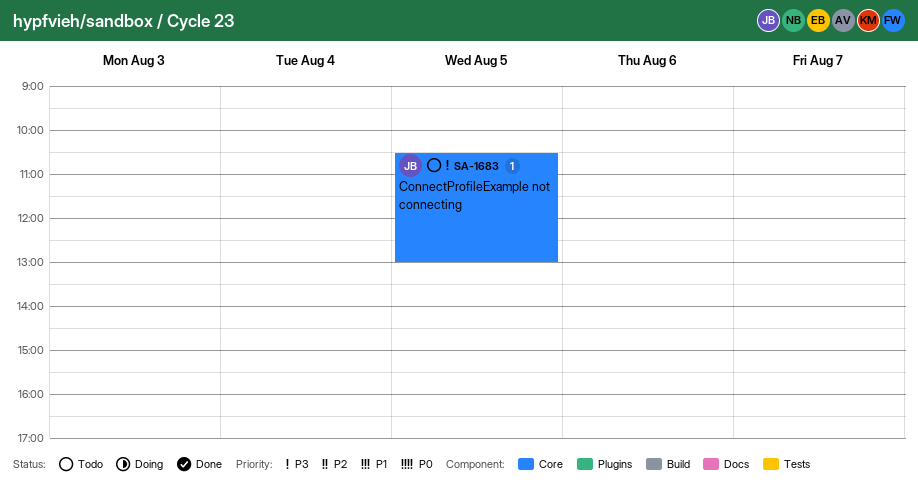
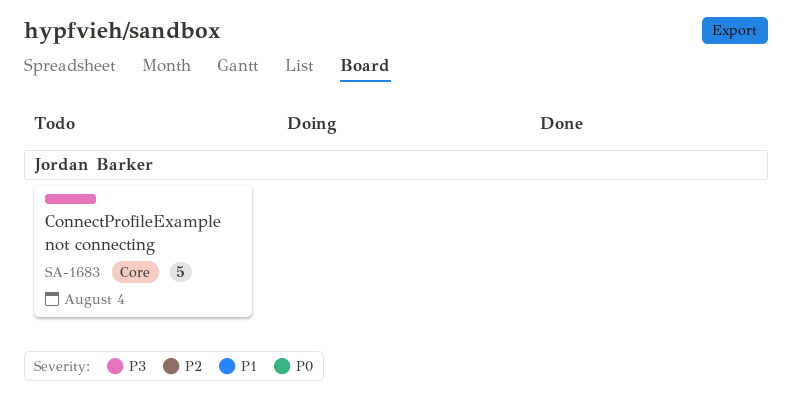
SA-1683, estimate: 1 -> 5
SA-1683, day: Aug 5 -> Aug 4

